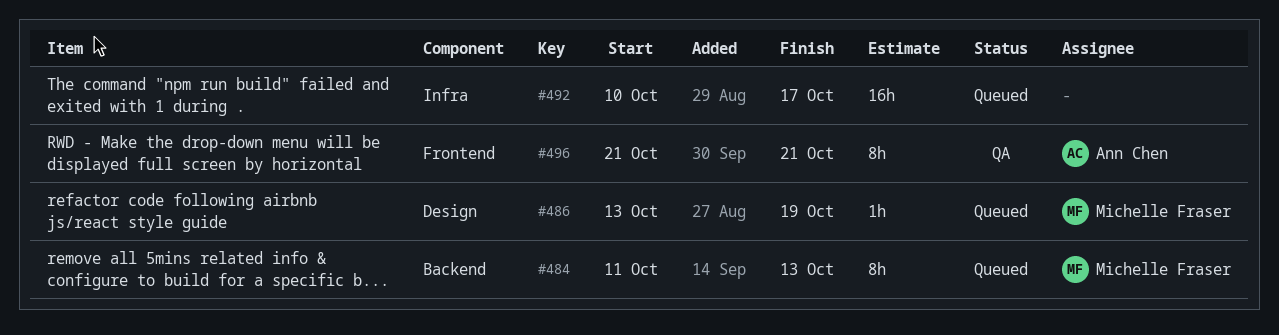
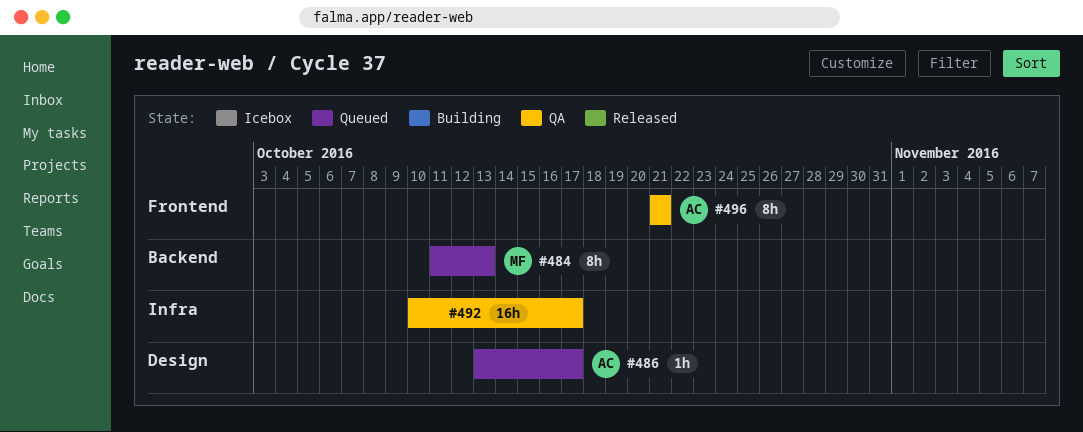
#486, owner: Michelle Fraser -> Ann Chen
#486, due: Oct 19 -> Oct 17
#492, status: Queued -> QA

